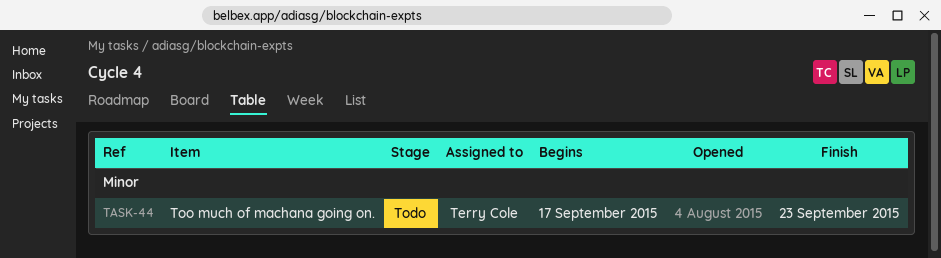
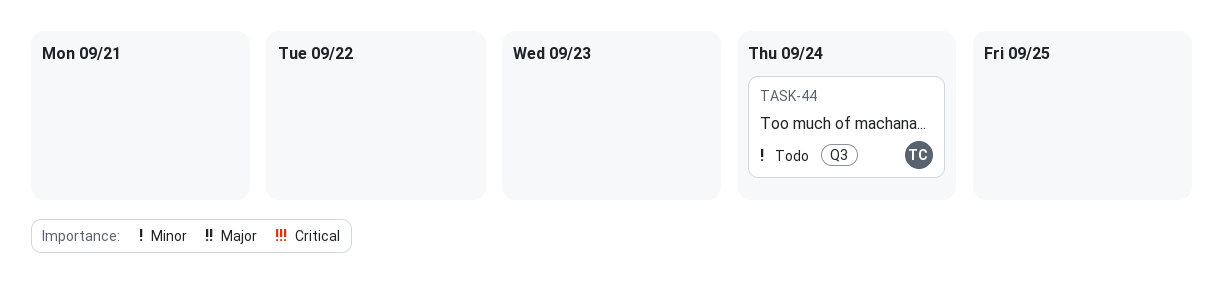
TASK-44, due: Sep 23 -> Sep 24

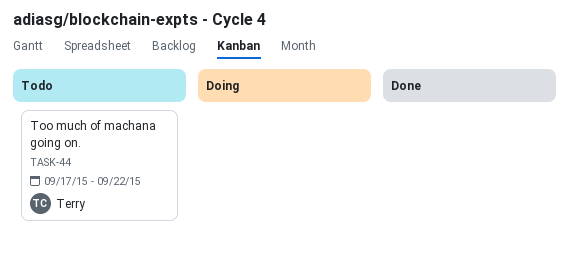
TASK-44, due: Sep 24 -> Sep 22

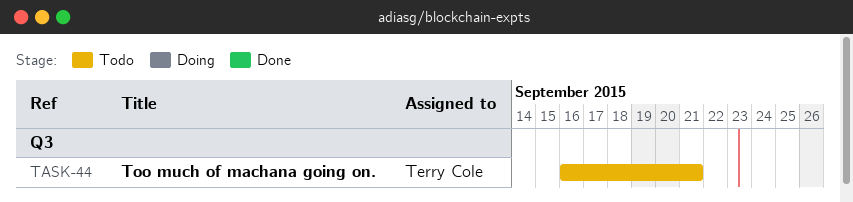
TASK-44, start: Sep 17 -> Sep 16
TASK-44, due: Sep 22 -> Sep 21

